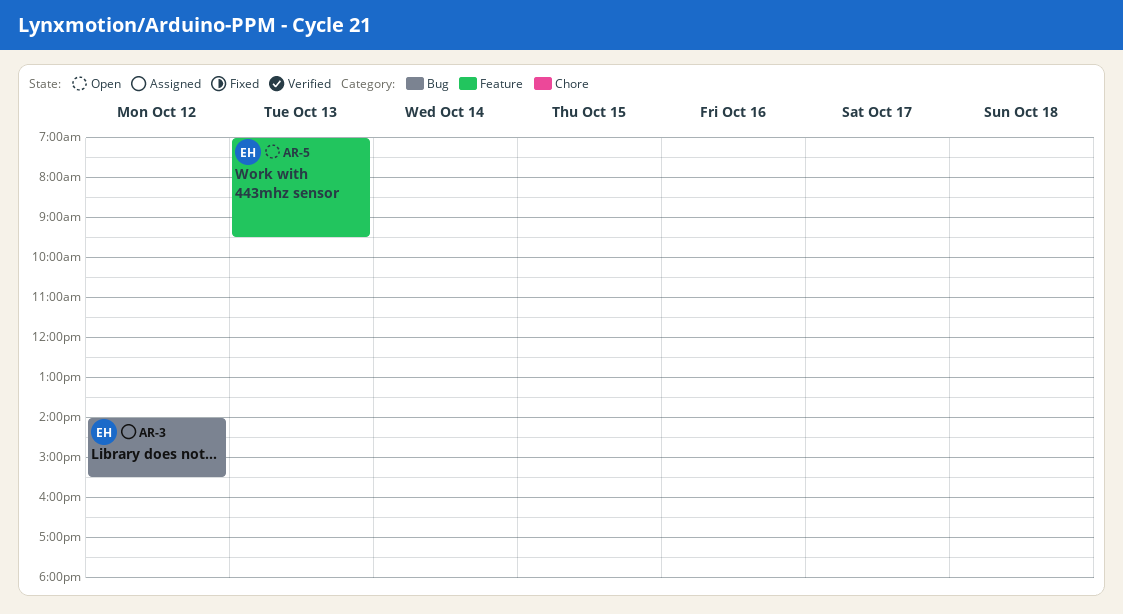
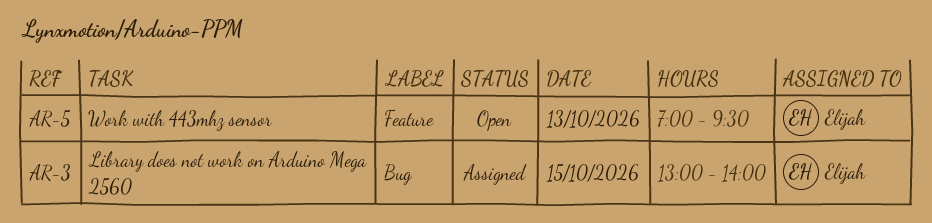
AR-3, day: Oct 12 -> Oct 15
AR-3, begins: 14:00 -> 13:00
AR-3, ends: 15:30 -> 14:00

